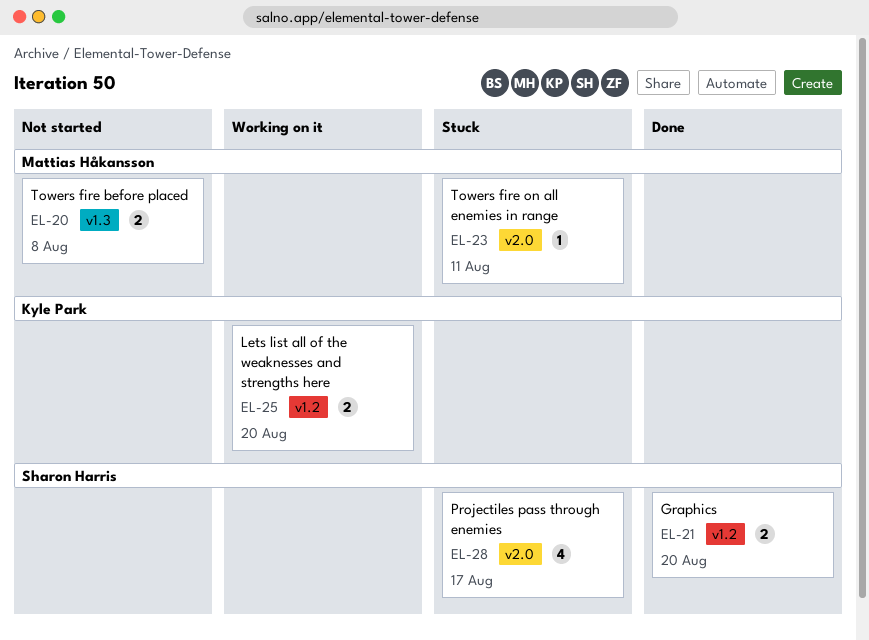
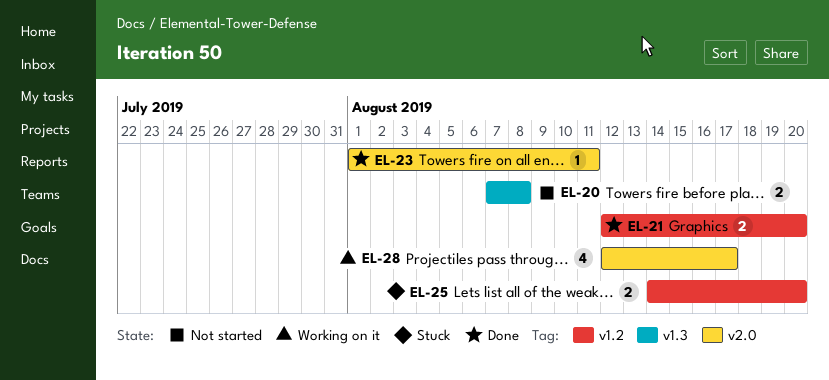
EL-23, status: Stuck -> Done
EL-25, status: Working on it -> Stuck
EL-28, status: Stuck -> Working on it

